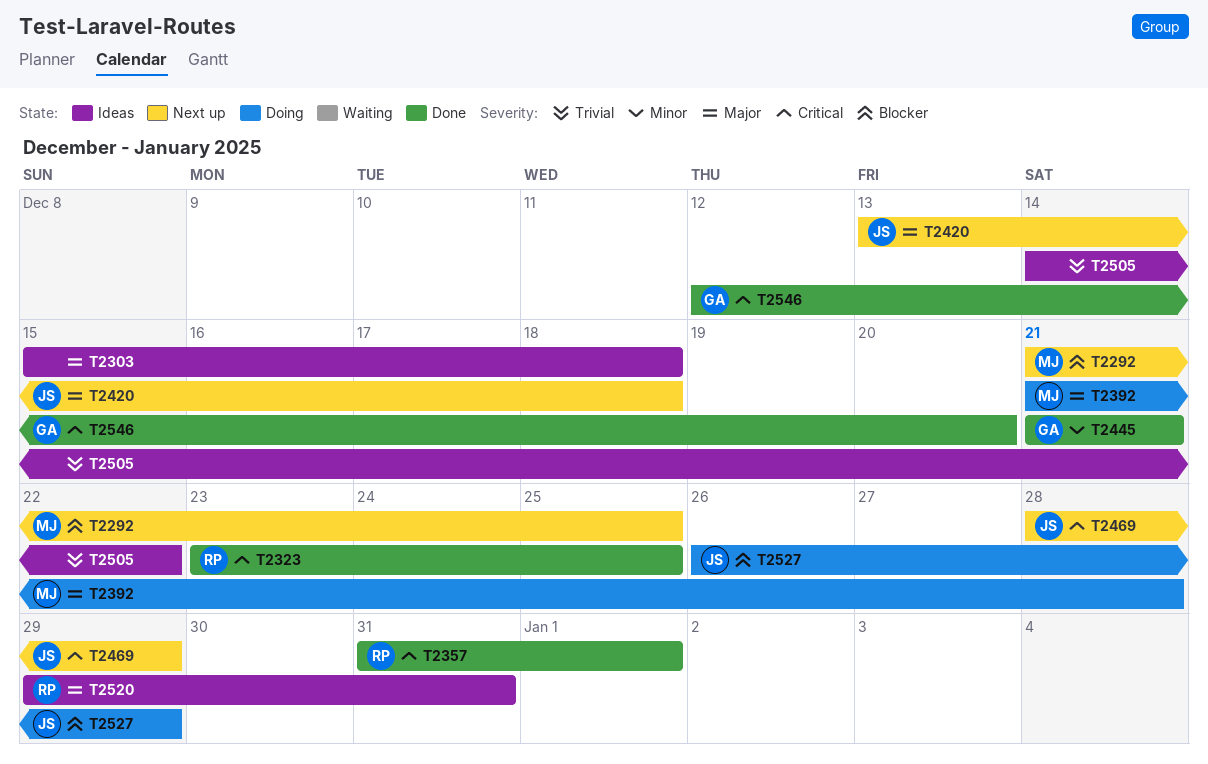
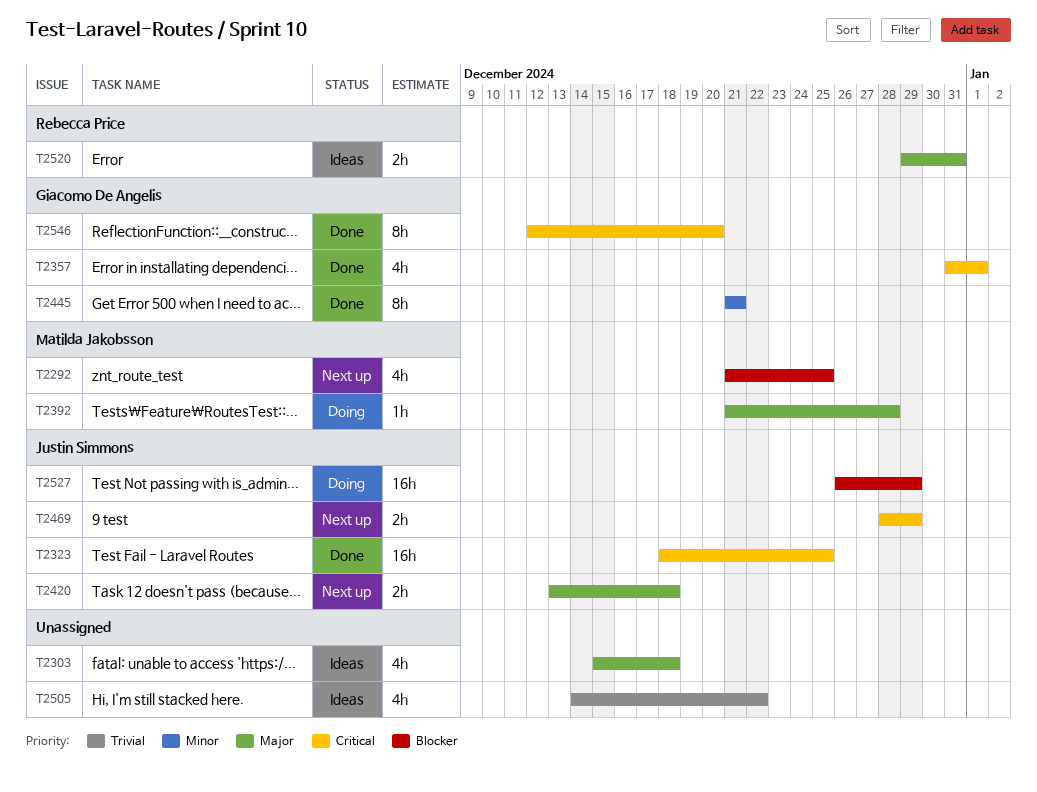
T2323, owner: Rebecca Price -> Justin Simmons
T2323, start: Dec 23 -> Dec 18
T2357, owner: Rebecca Price -> Giacomo De Angelis

